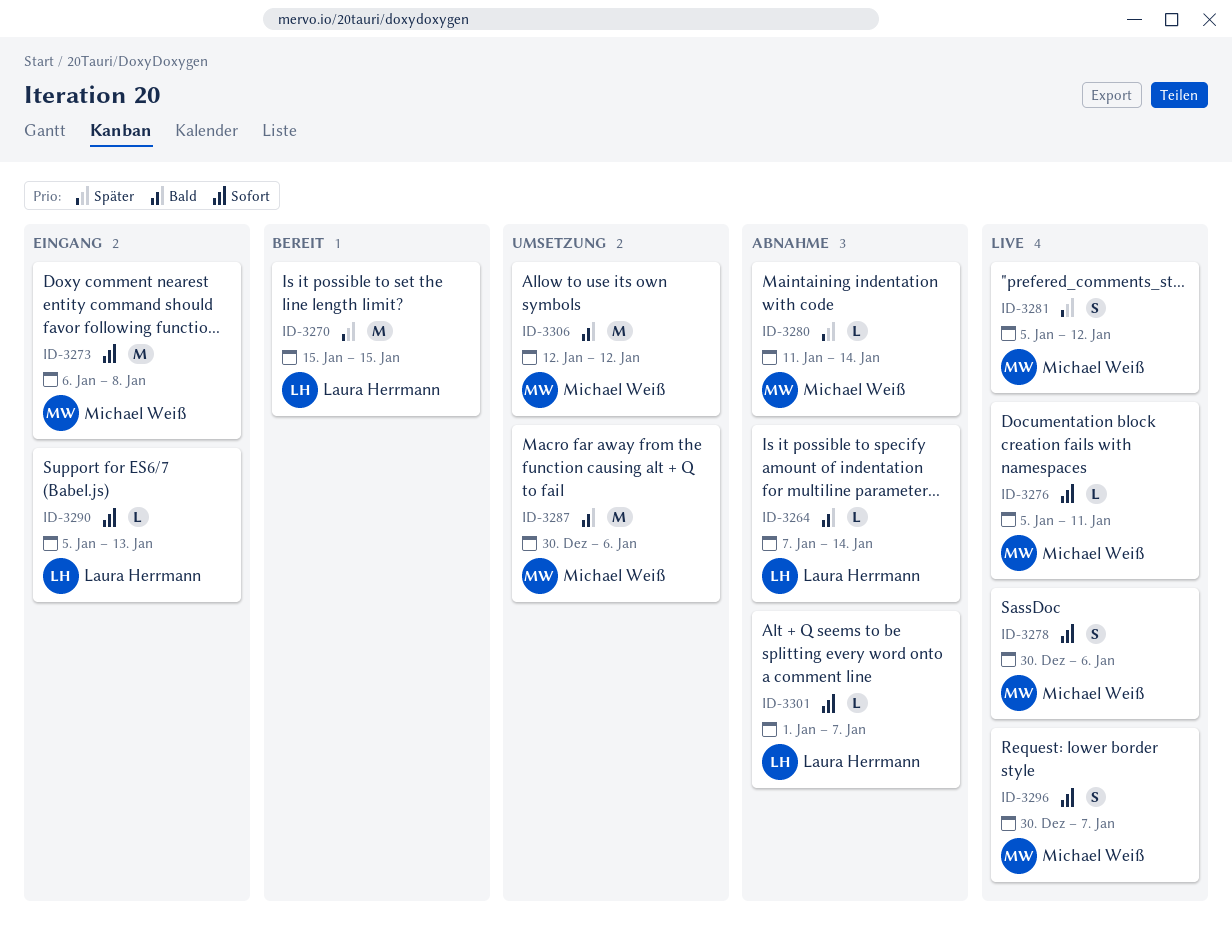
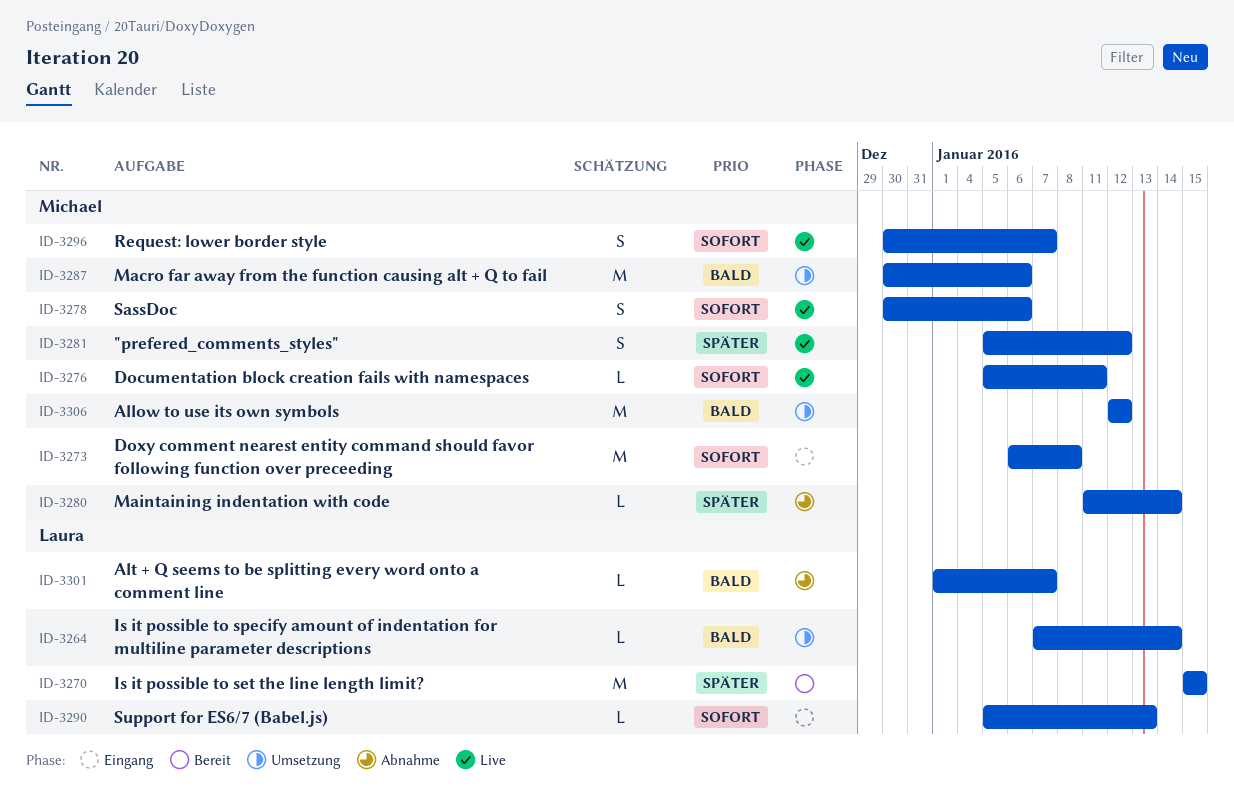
ID-3264, status: Abnahme -> Umsetzung
ID-3301, priority: Sofort -> Bald

